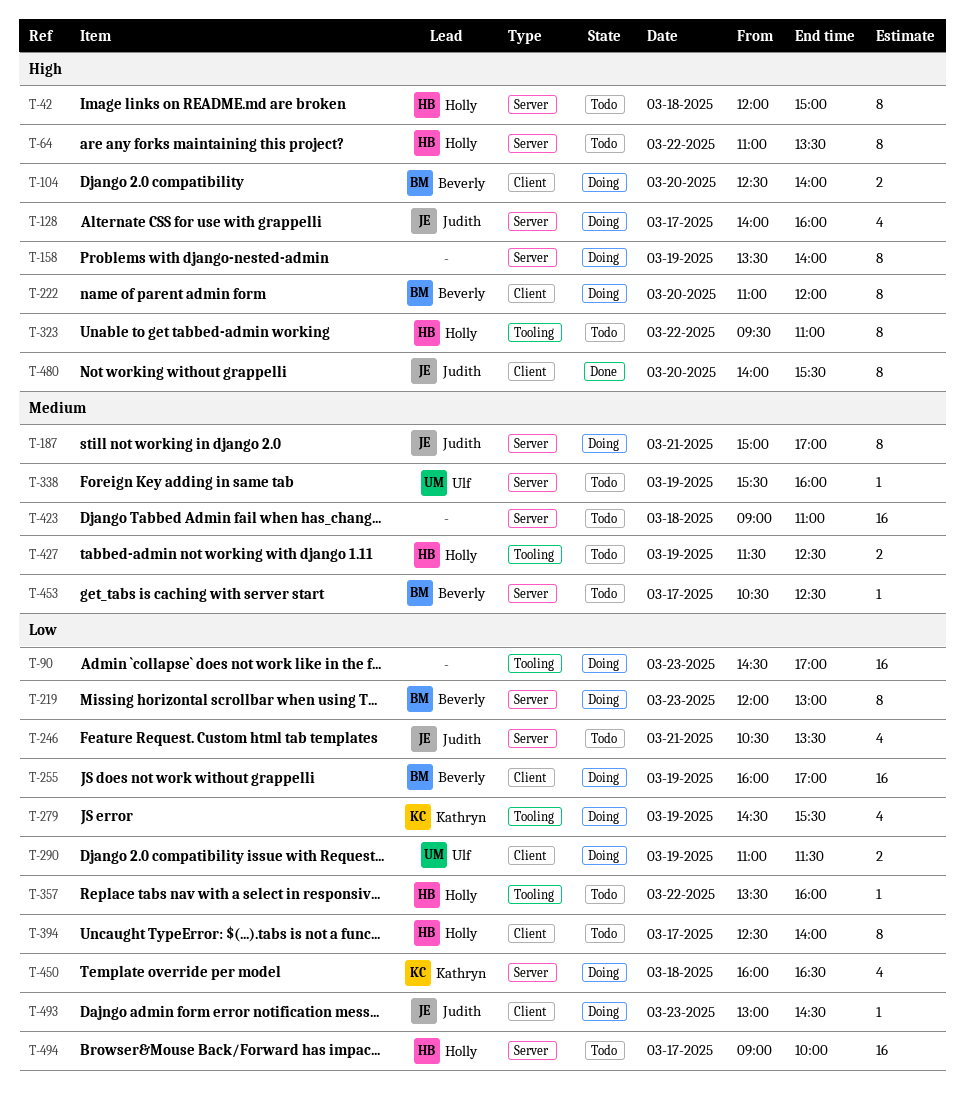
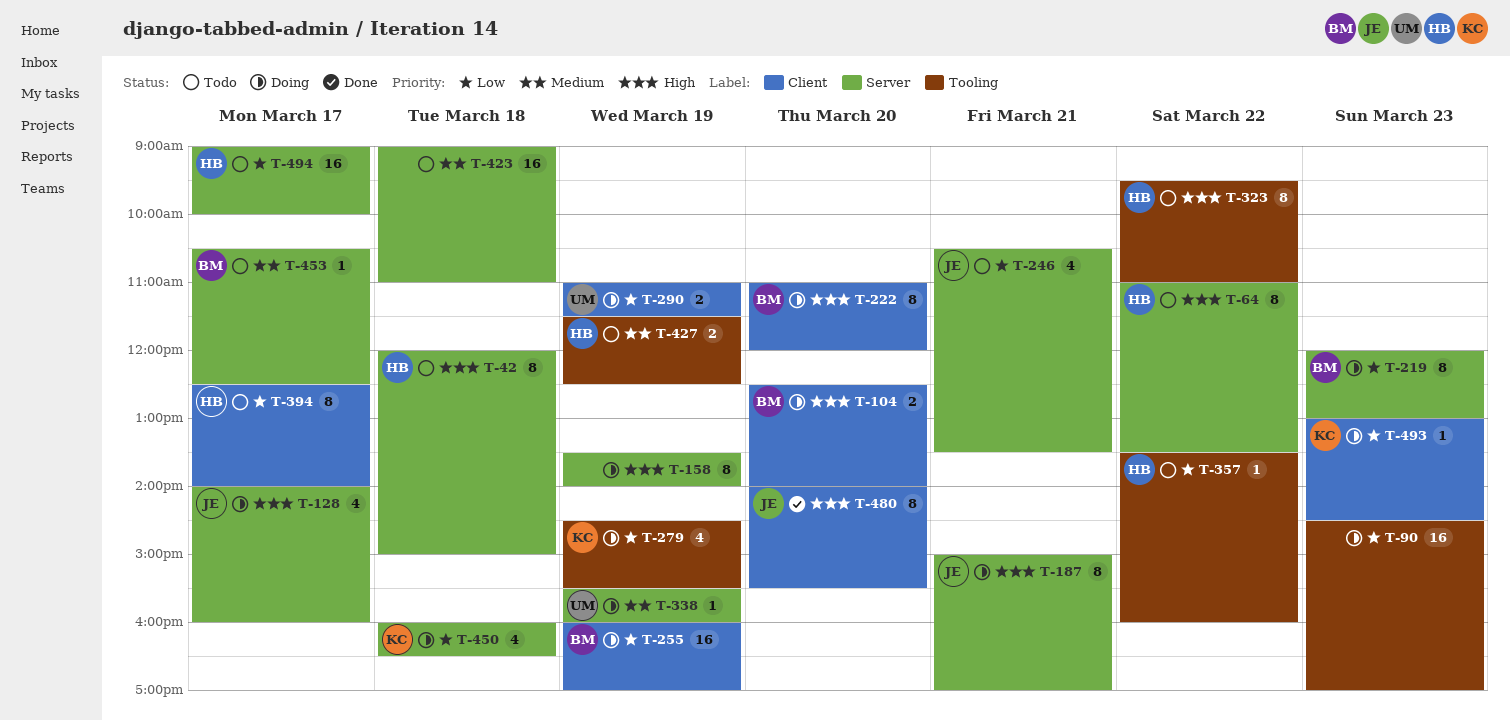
T-187, priority: Medium -> High
T-338, status: Todo -> Doing
T-493, owner: Judith -> Kathryn

